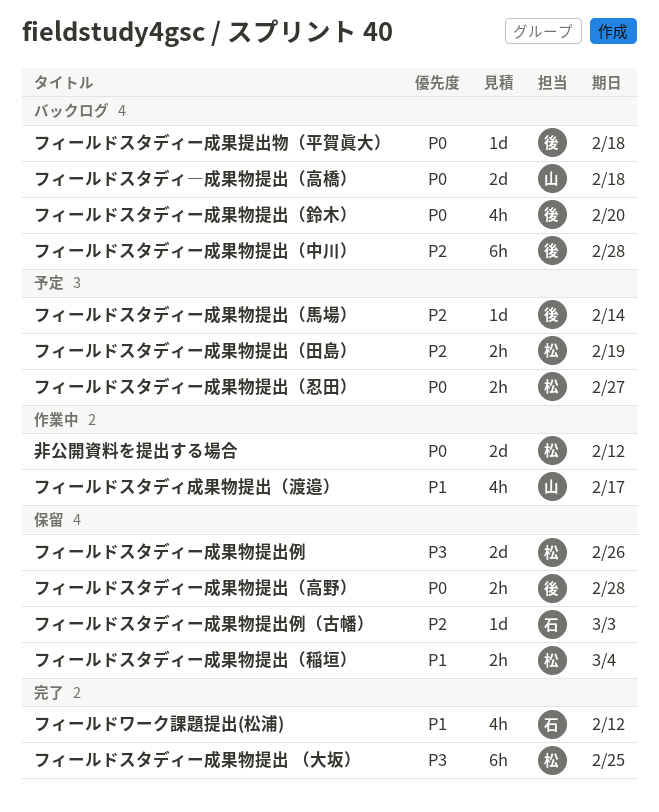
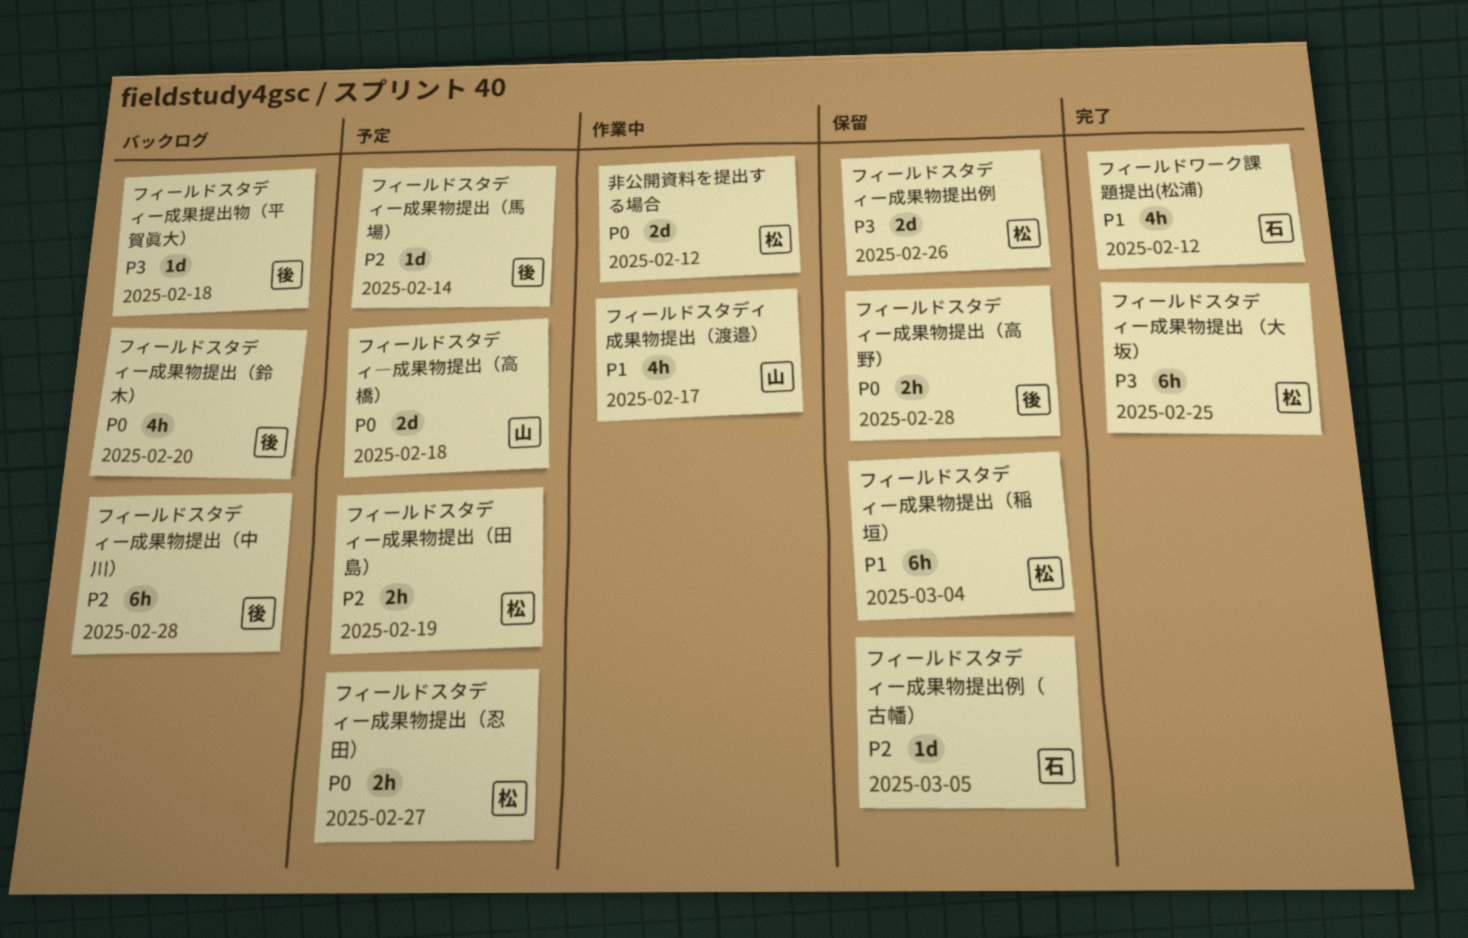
フィールドスタディ―成果物提出（高橋）, status: バックログ -> 予定
フィールドスタディー成果提出物（平賀眞大）, priority: P0 -> P3
フィールドスタディー成果物提出例（古幡）, due: Mar 3 -> Mar 5
フィールドスタディー成果物提出（稲垣）, estimate: 2h -> 6h

